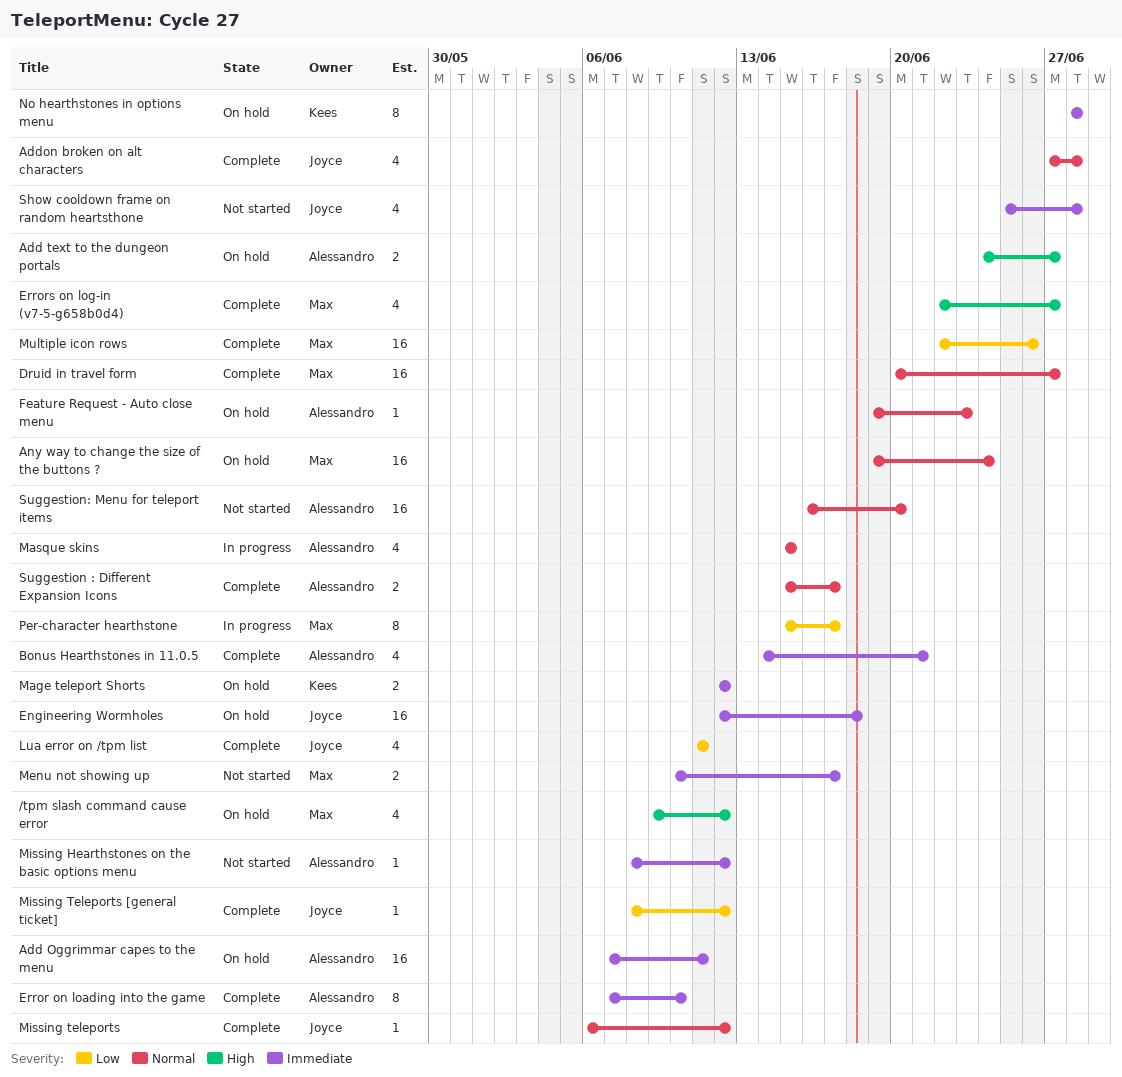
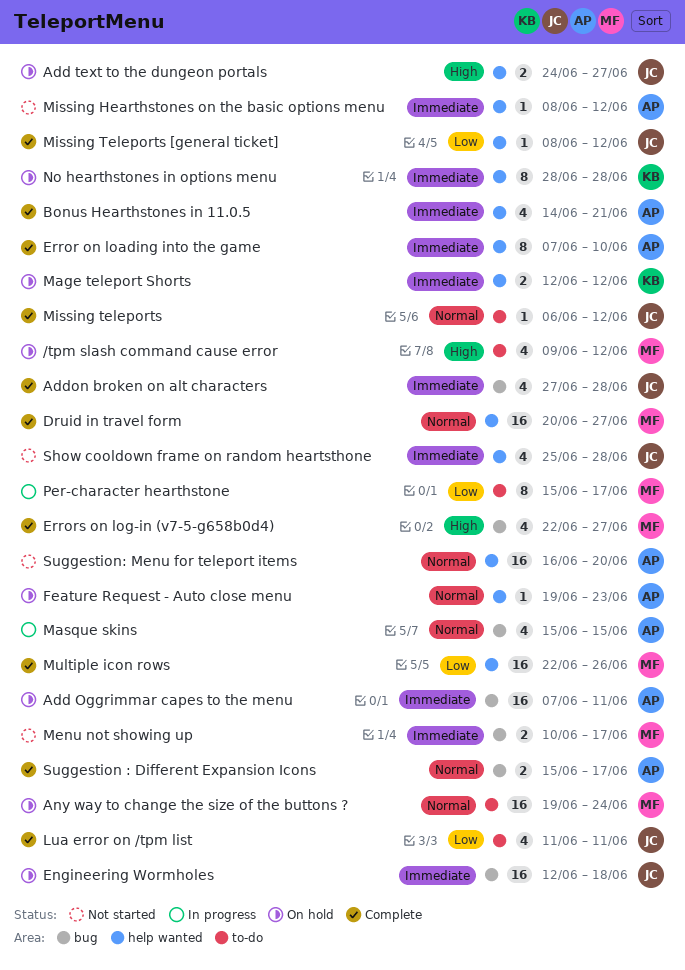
Add text to the dungeon portals, owner: Alessandro -> Joyce
Addon broken on alt characters, priority: Normal -> Immediate

